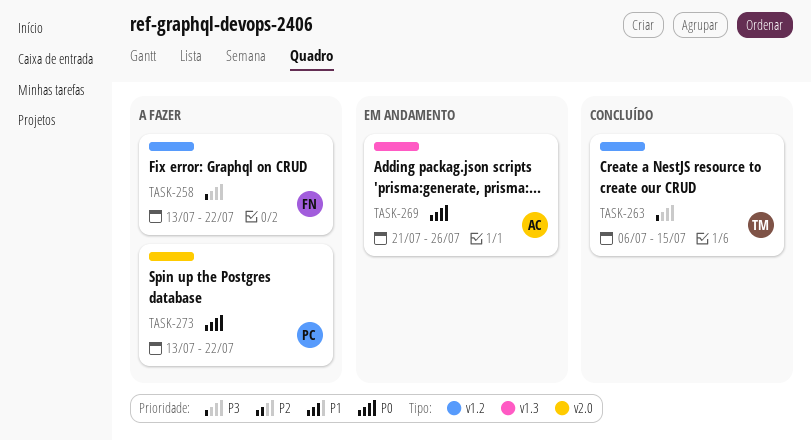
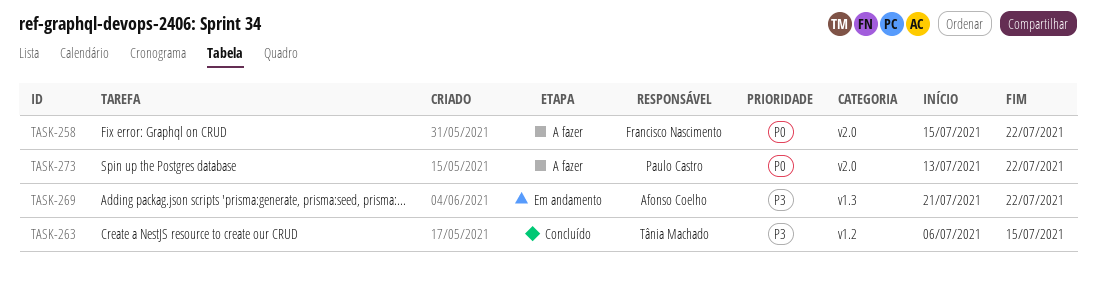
TASK-258, priority: P3 -> P0
TASK-258, label: v1.2 -> v2.0
TASK-258, start: Jul 13 -> Jul 15
TASK-269, priority: P0 -> P3
TASK-269, due: Jul 26 -> Jul 22

